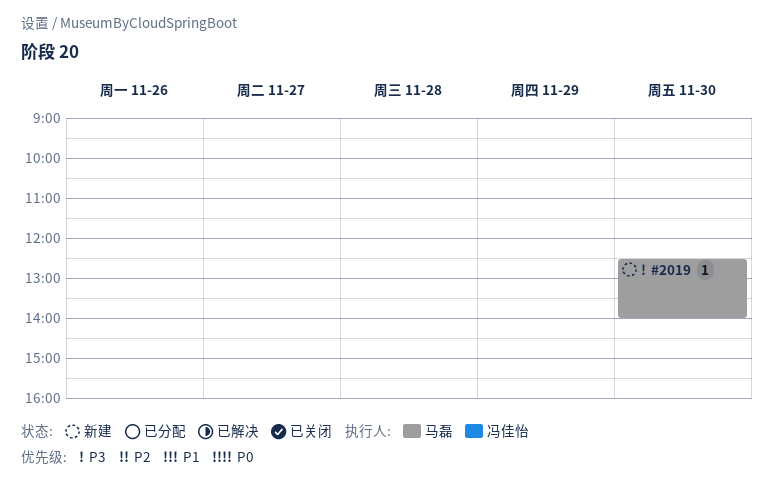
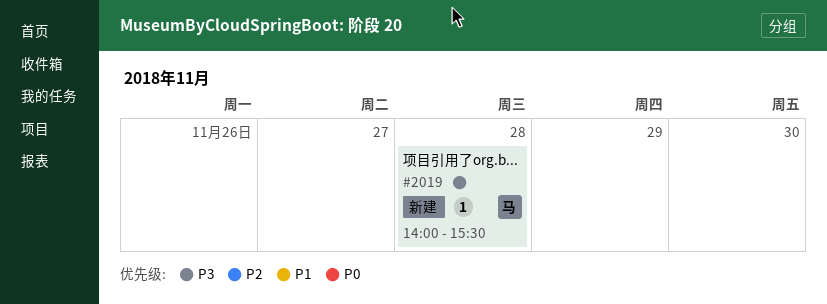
#2019, day: Nov 30 -> Nov 28
#2019, begins: 12:30 -> 14:00
#2019, ends: 14:00 -> 15:30

